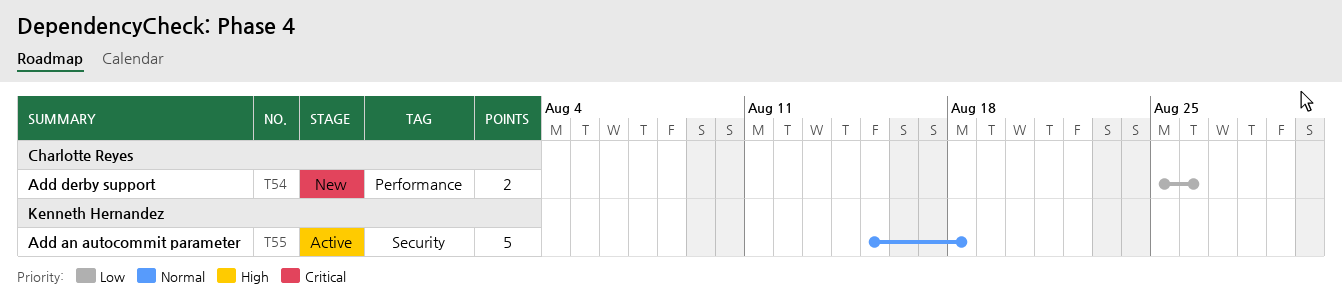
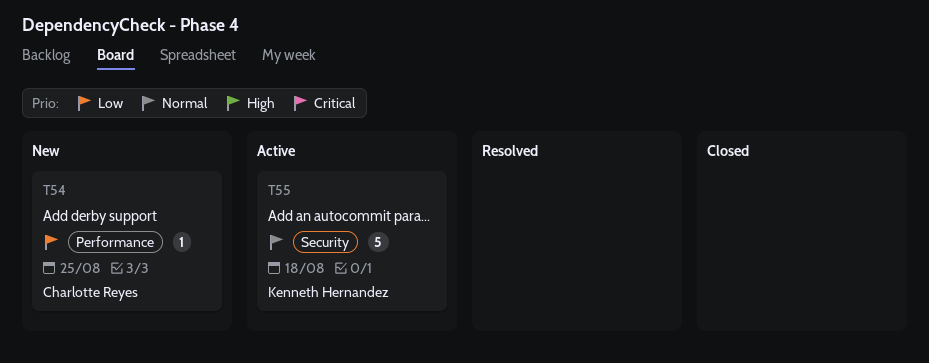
T54, estimate: 2 -> 1
T54, due: Aug 26 -> Aug 25

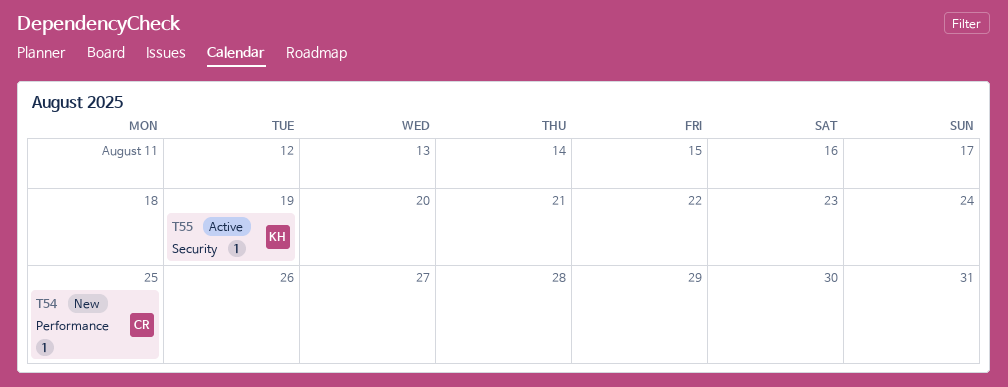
T55, estimate: 5 -> 1
T55, due: Aug 18 -> Aug 19

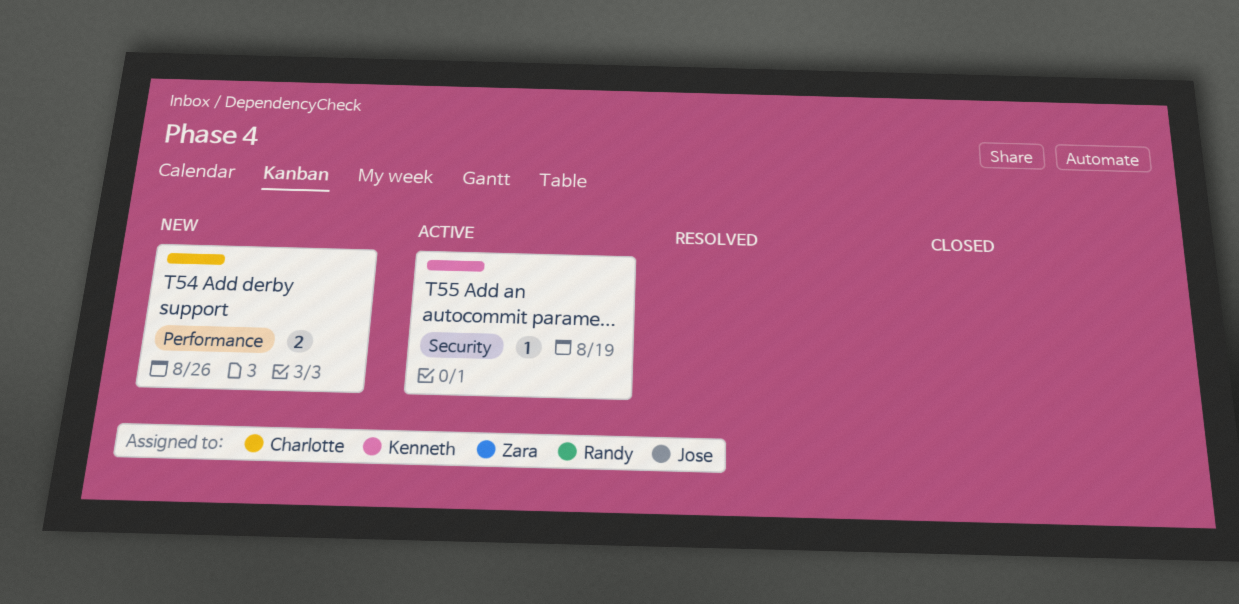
T54, estimate: 1 -> 2
T54, due: Aug 25 -> Aug 26

